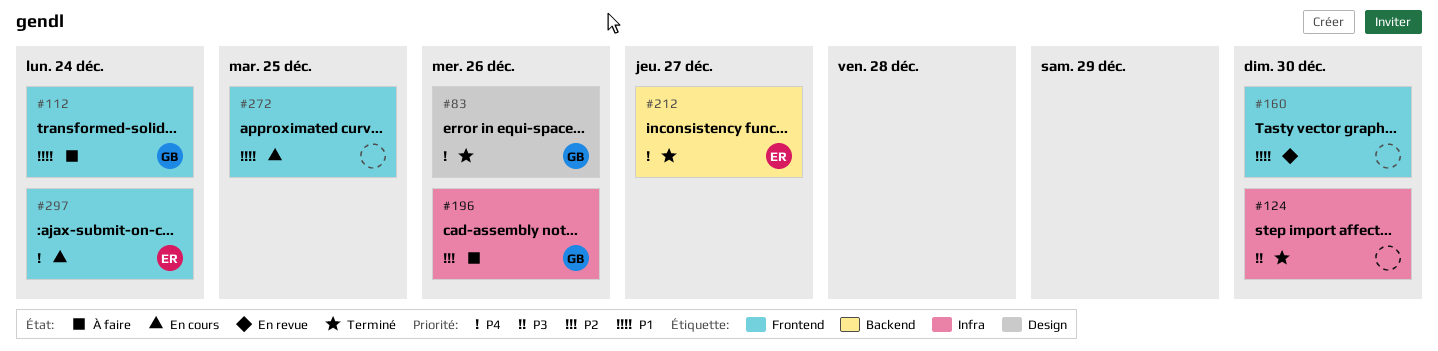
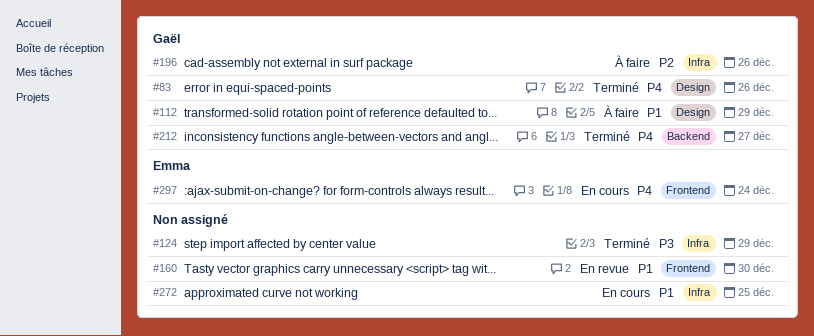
#112, label: Frontend -> Design
#112, due: Dec 24 -> Dec 29
#124, due: Dec 30 -> Dec 29
#212, owner: Emma -> Gaël
#272, label: Frontend -> Infra

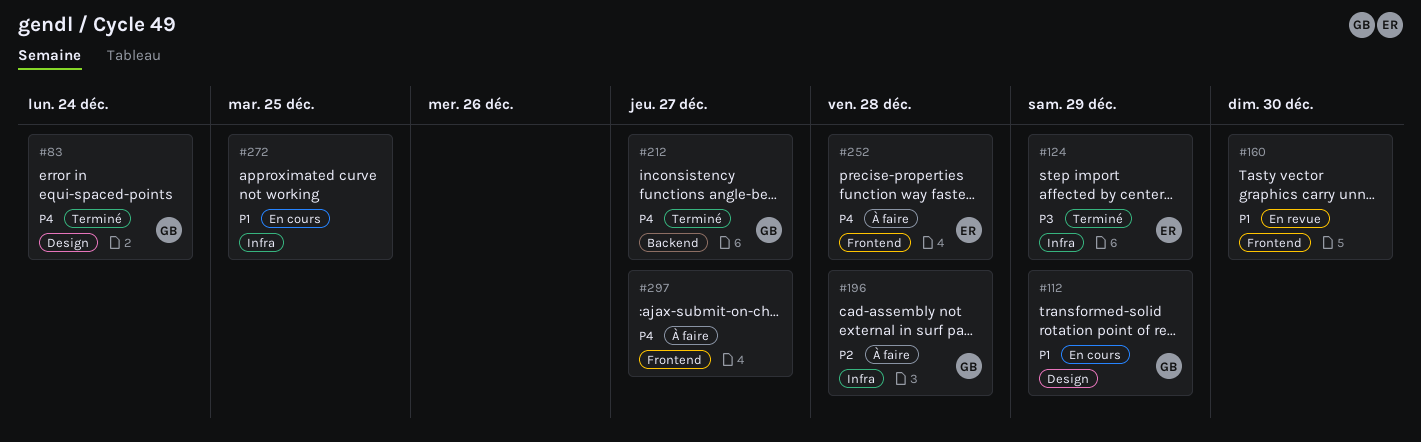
#83, due: Dec 26 -> Dec 24
#112, status: À faire -> En cours
#124, owner: none -> Emma
#196, due: Dec 26 -> Dec 28
#252: none -> present
#297, status: En cours -> À faire
#297, owner: Emma -> none
#297, due: Dec 24 -> Dec 27

